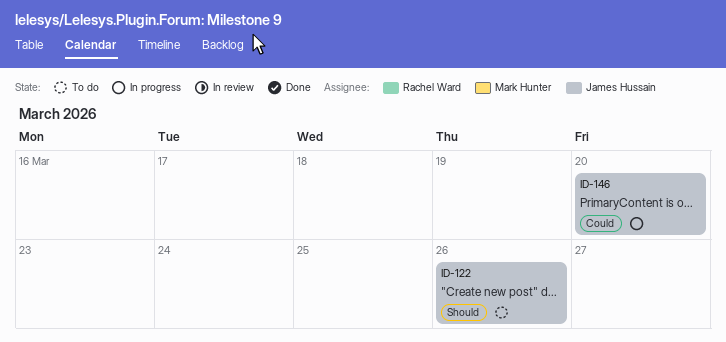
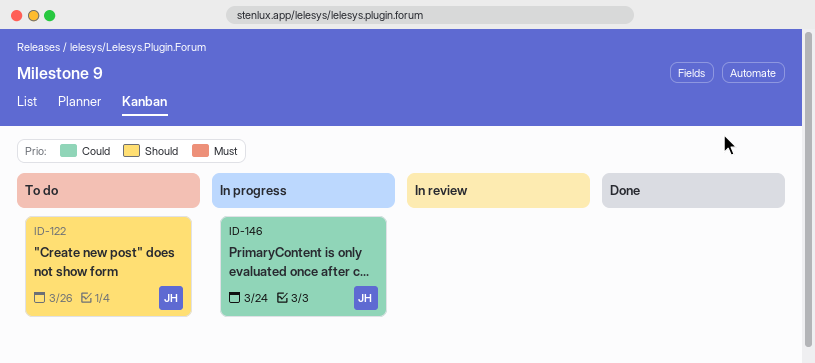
ID-146, due: Mar 20 -> Mar 24

